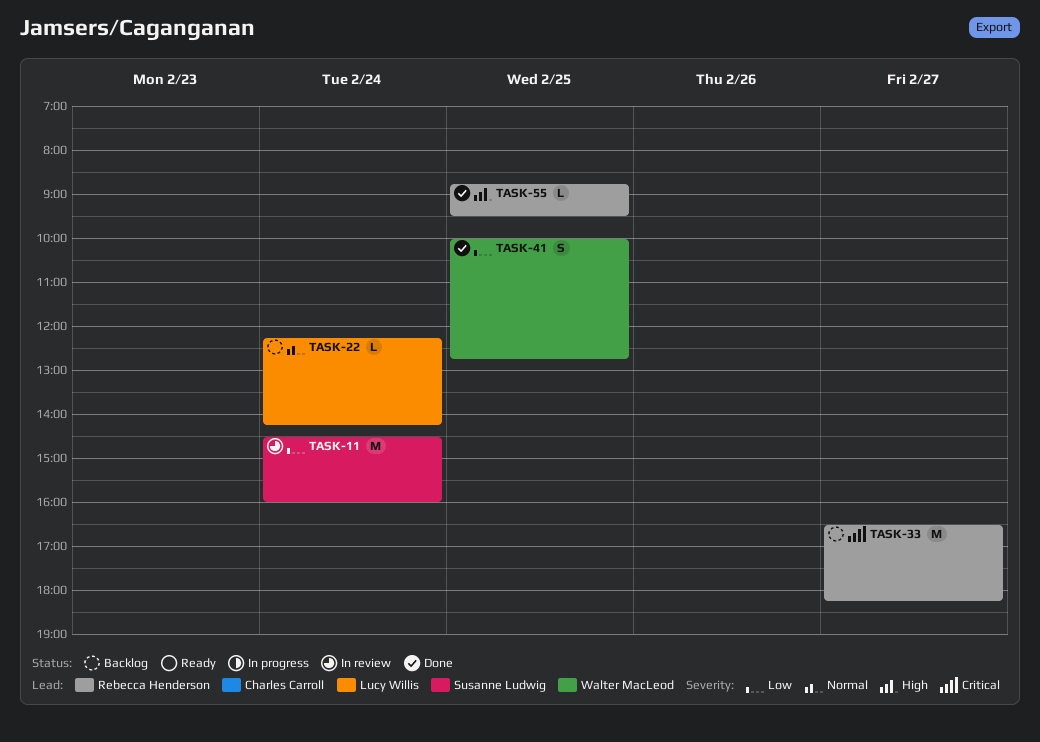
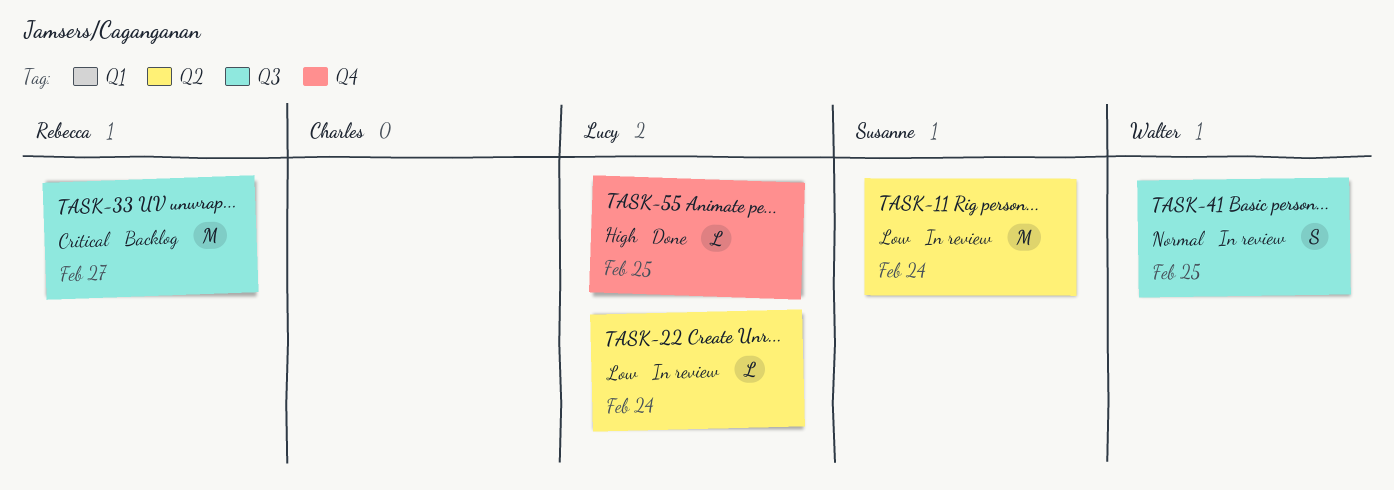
TASK-22, status: Backlog -> In review
TASK-22, priority: Normal -> Low
TASK-41, status: Done -> In review
TASK-41, priority: Low -> Normal
TASK-55, owner: Rebecca Henderson -> Lucy Willis

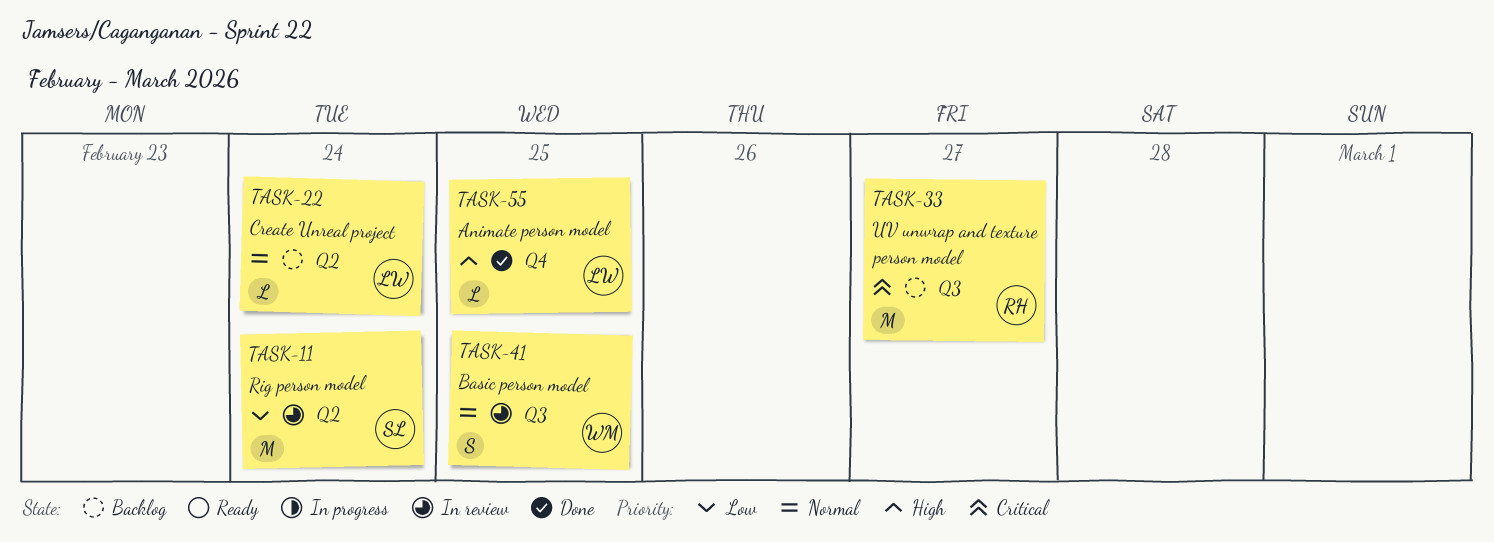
TASK-22, status: In review -> Backlog
TASK-22, priority: Low -> Normal

